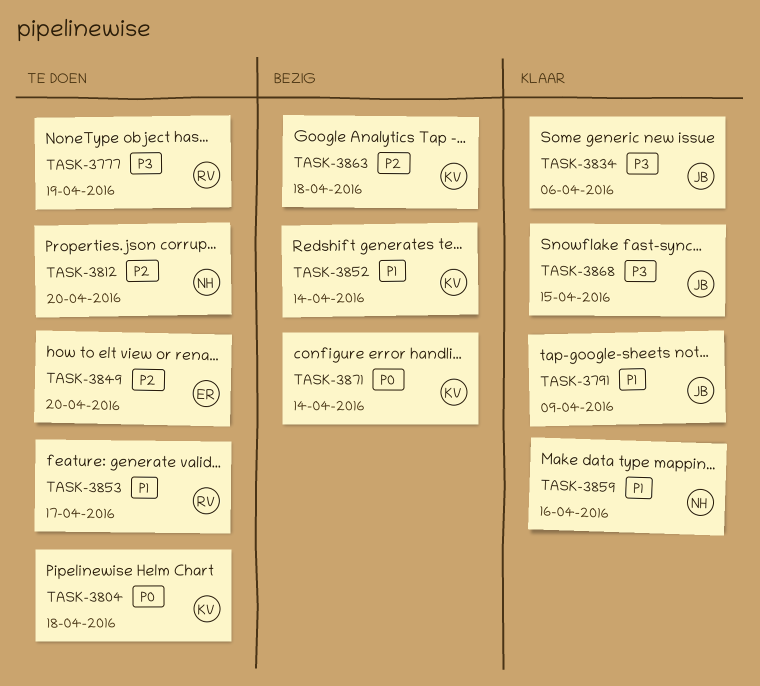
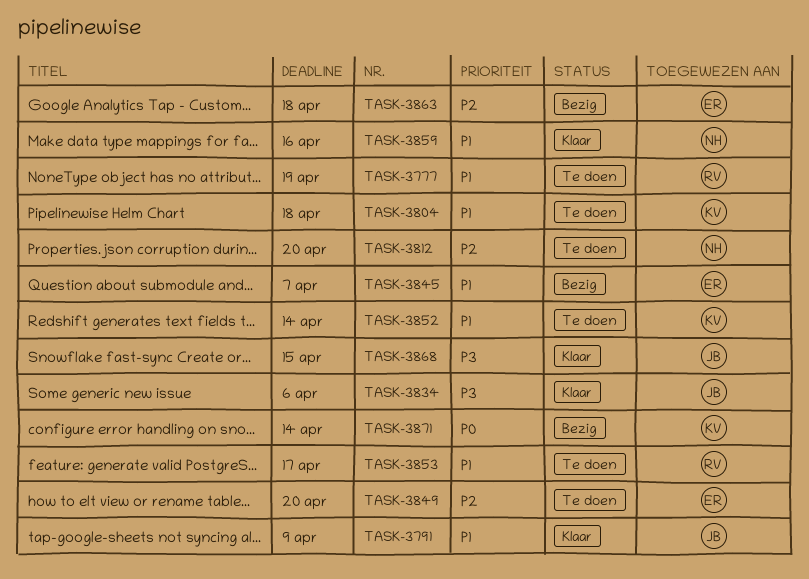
TASK-3777, priority: P3 -> P1
TASK-3804, priority: P0 -> P1
TASK-3845: none -> present
TASK-3852, status: Bezig -> Te doen
TASK-3863, owner: KV -> ER

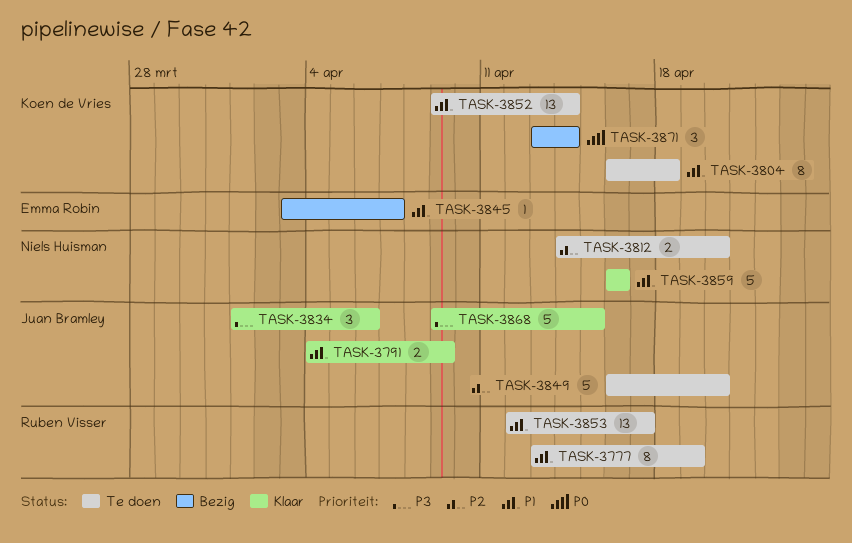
TASK-3849, owner: Emma Robin -> Juan Bramley
TASK-3863: present -> none

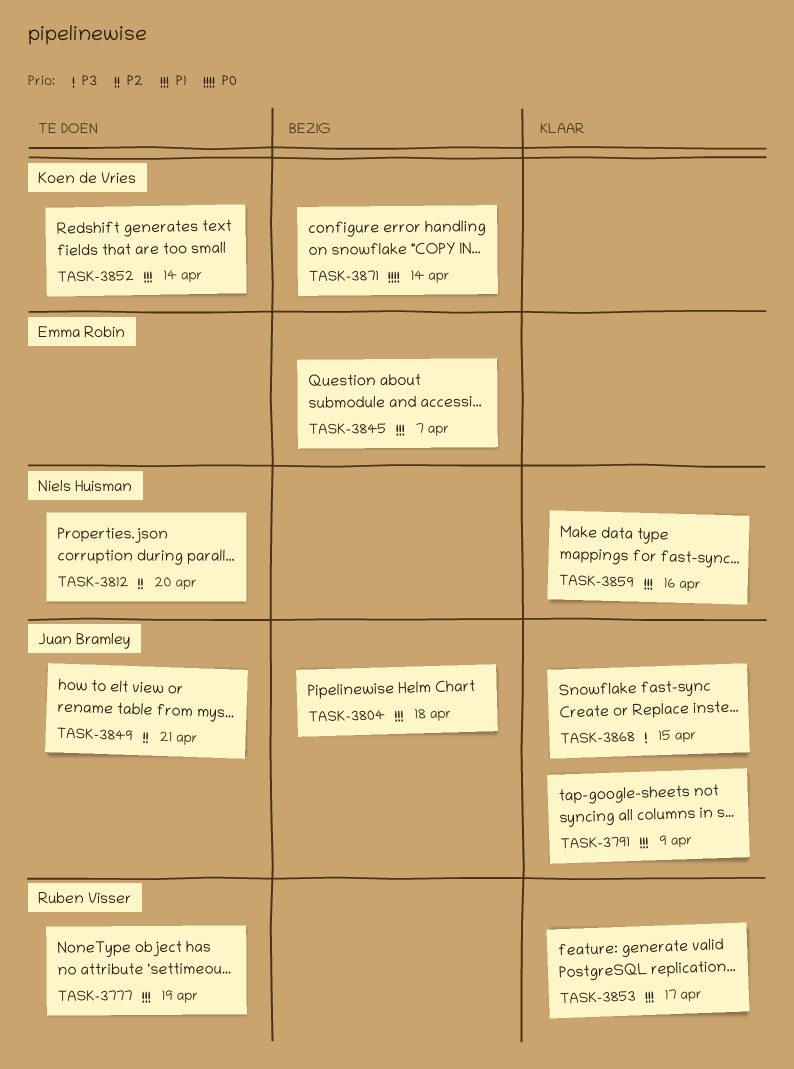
TASK-3804, status: Te doen -> Bezig
TASK-3804, owner: Koen de Vries -> Juan Bramley
TASK-3834: present -> none
TASK-3849, due: Apr 20 -> Apr 21
TASK-3853, status: Te doen -> Klaar

